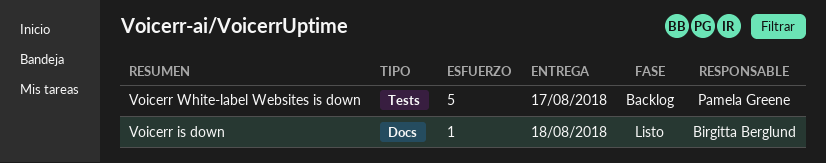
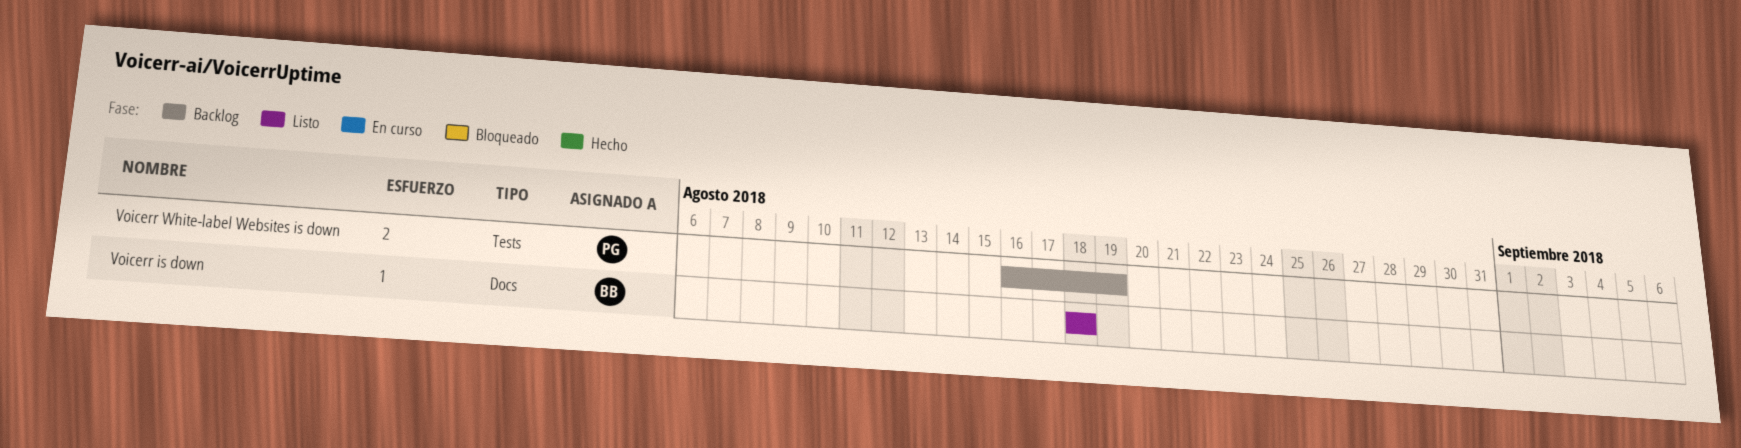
Voicerr White-label Websites is down, estimate: 5 -> 2
Voicerr White-label Websites is down, due: Aug 17 -> Aug 19

